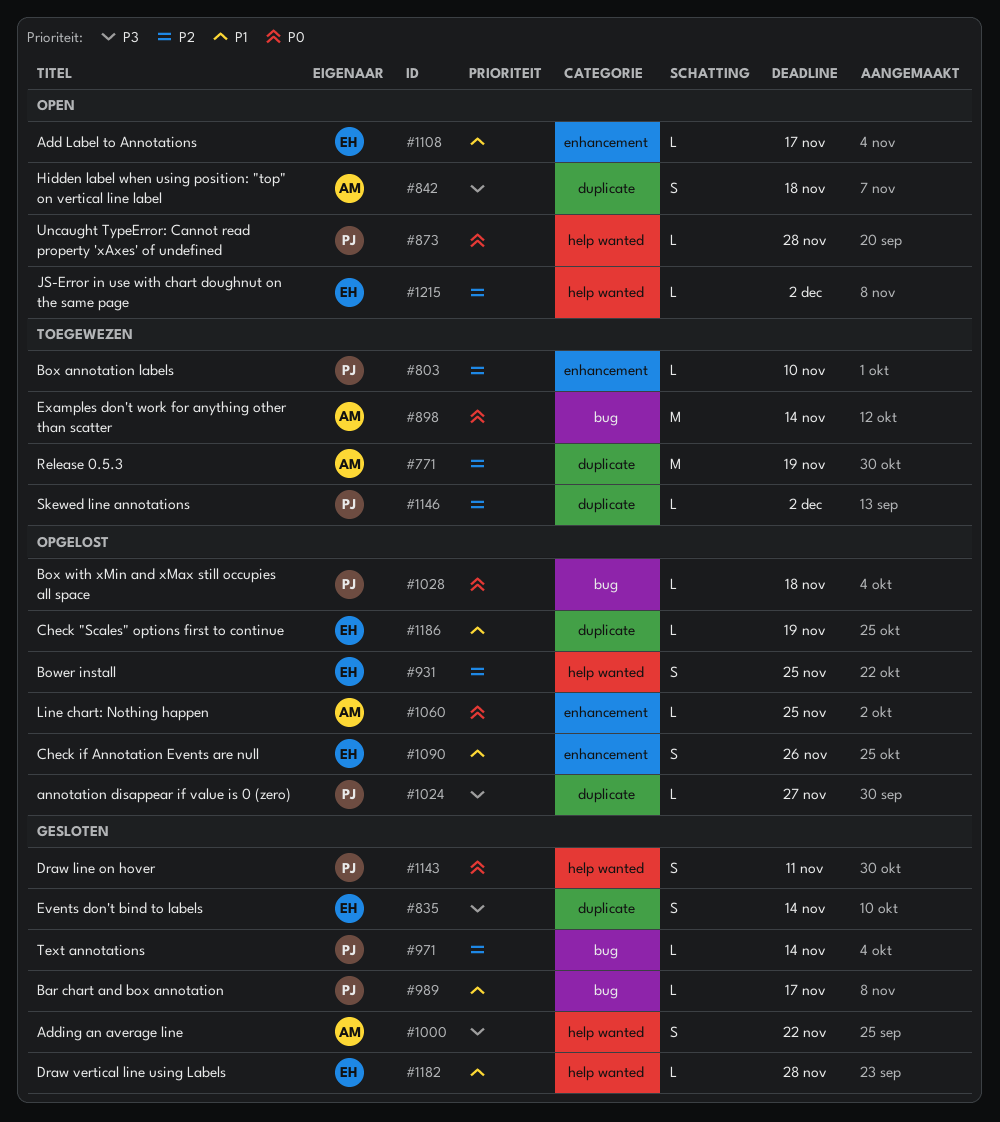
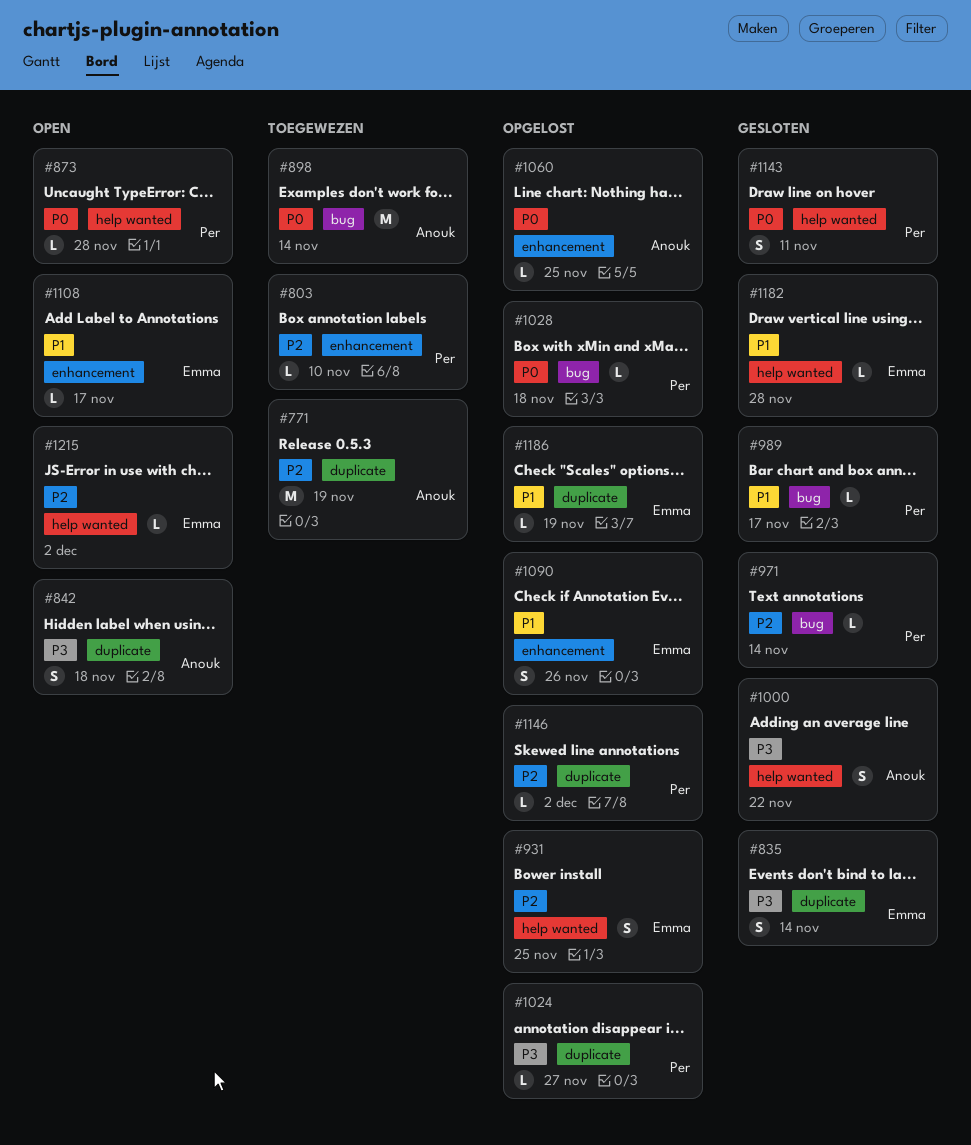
#1146, status: Toegewezen -> Opgelost

